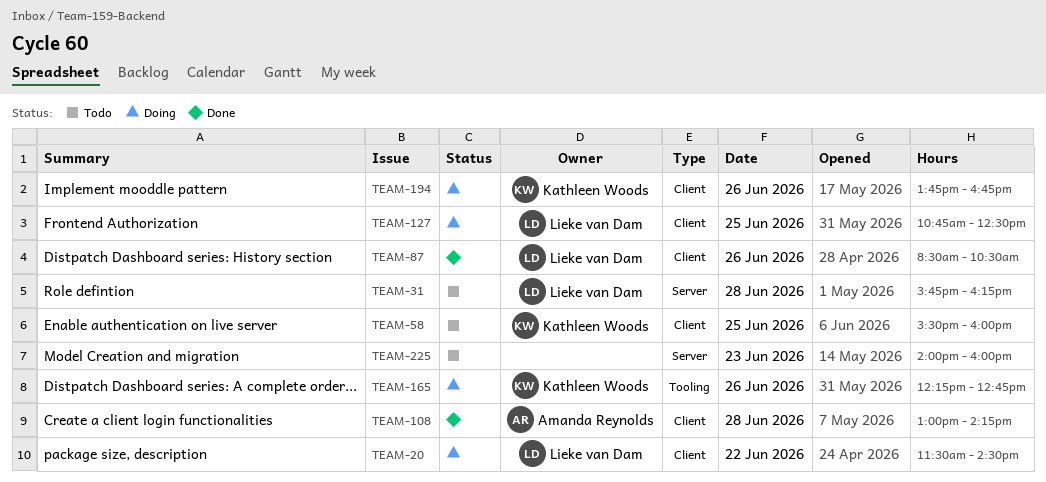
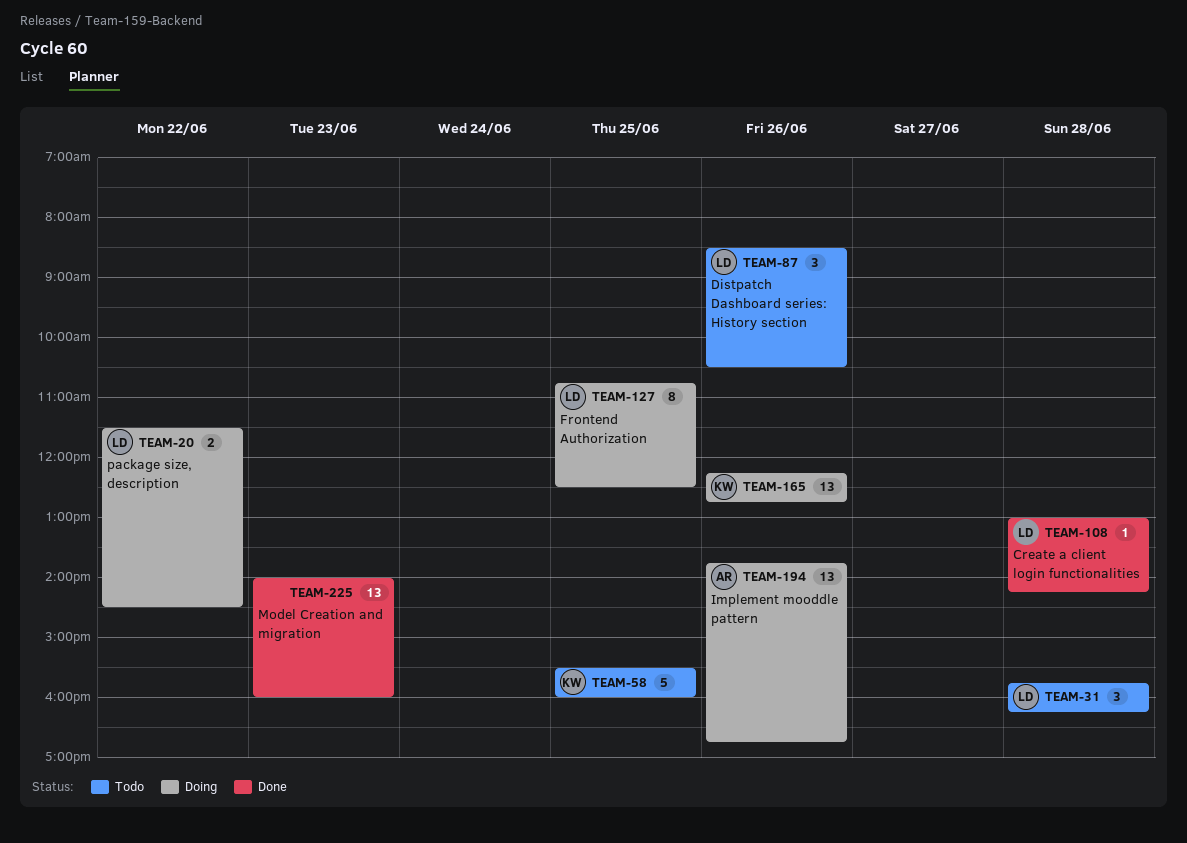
TEAM-87, status: Done -> Todo
TEAM-108, owner: Amanda Reynolds -> Lieke van Dam
TEAM-194, owner: Kathleen Woods -> Amanda Reynolds
TEAM-225, status: Todo -> Done

